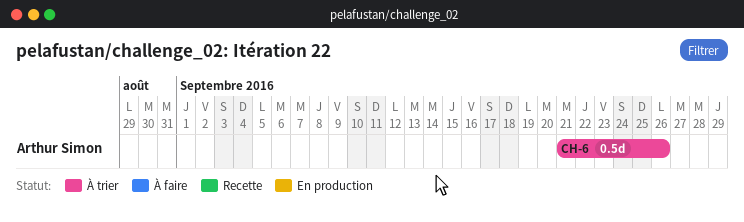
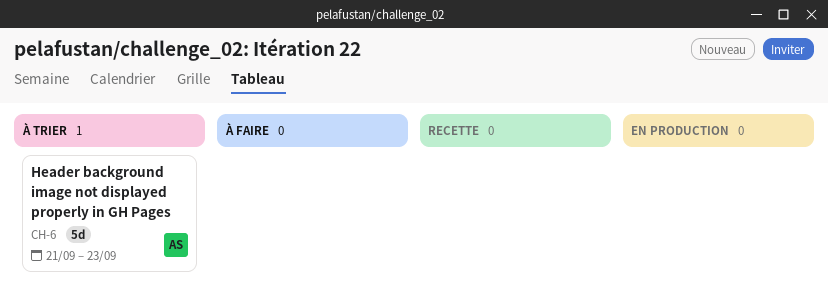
CH-6, estimate: 0.5d -> 5d
CH-6, due: Sep 26 -> Sep 23

